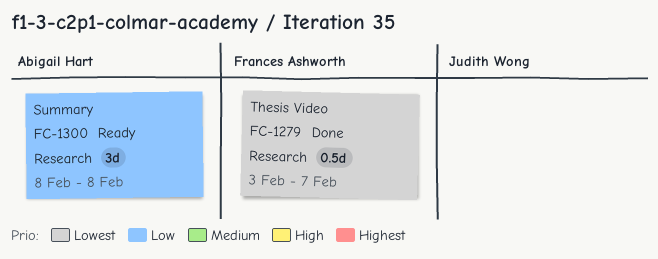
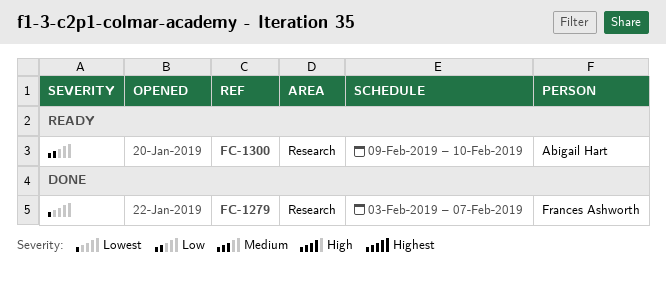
FC-1300, start: Feb 8 -> Feb 9
FC-1300, due: Feb 8 -> Feb 10

